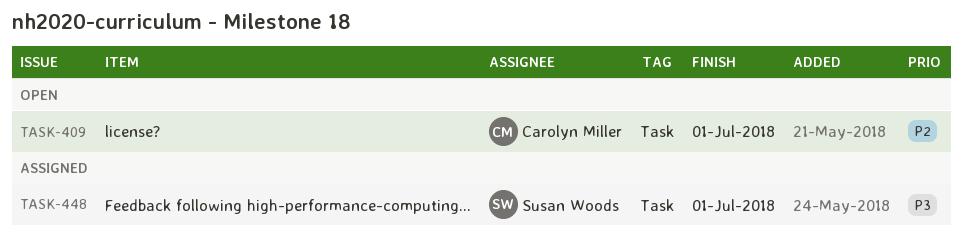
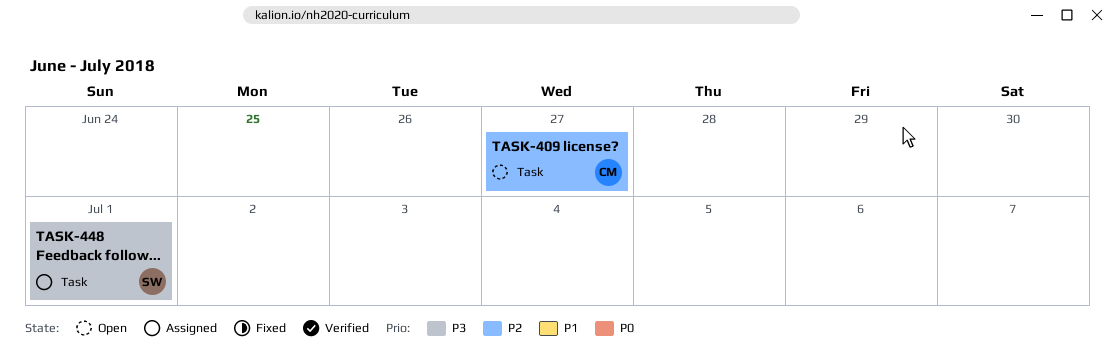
TASK-409, due: Jul 1 -> Jun 27

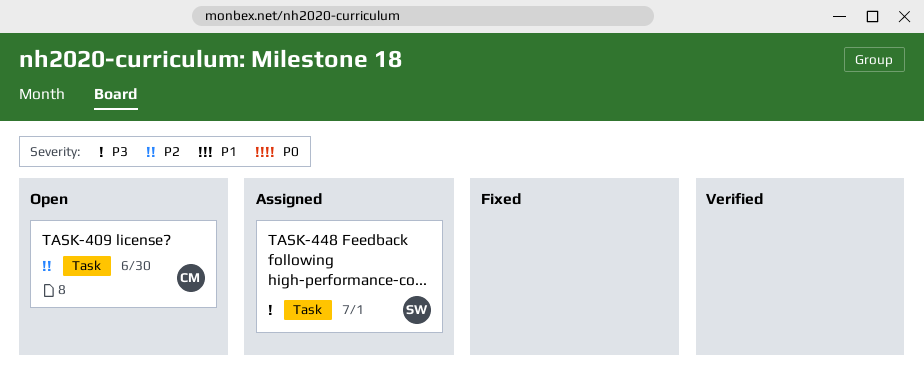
TASK-409, due: Jun 27 -> Jun 30

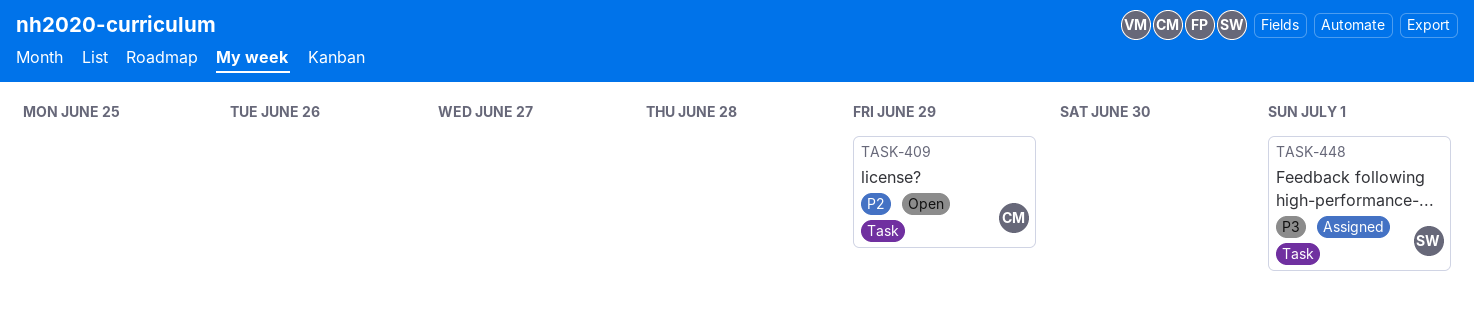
TASK-409, due: Jun 30 -> Jun 29

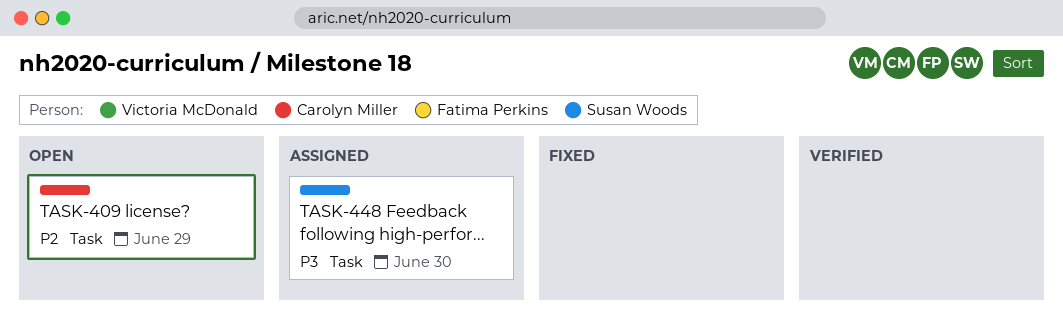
TASK-448, due: Jul 1 -> Jun 30

